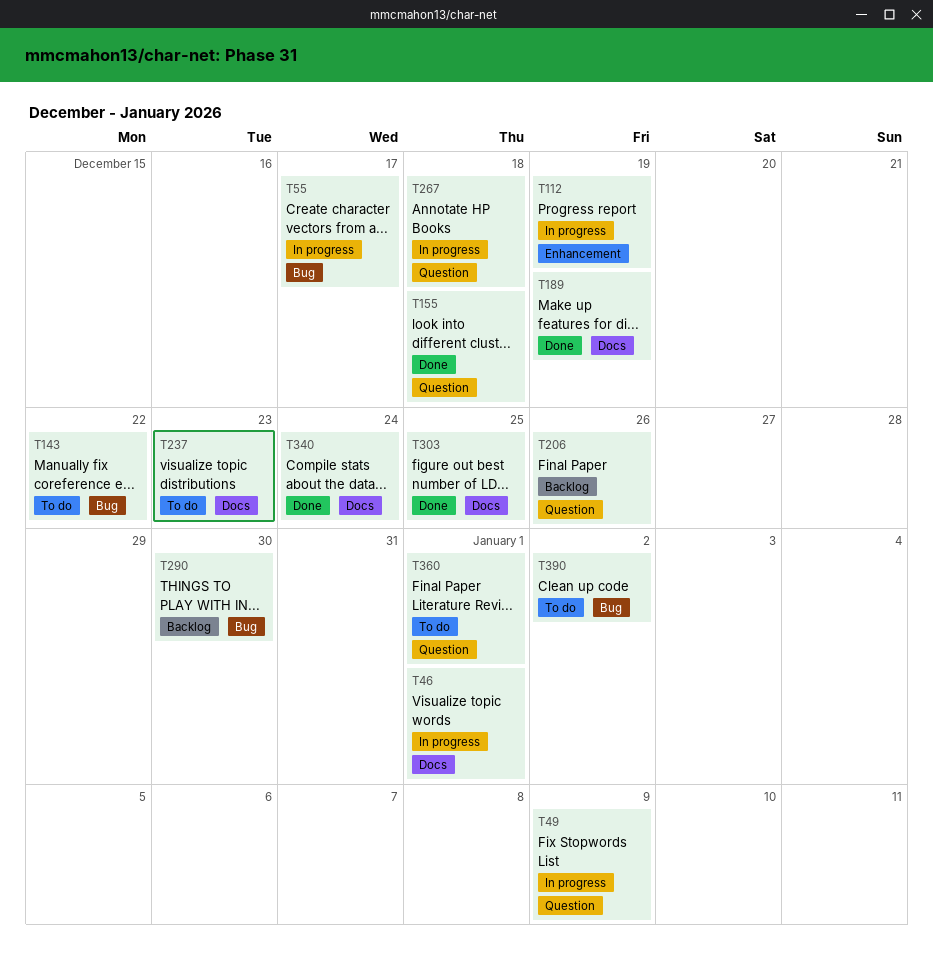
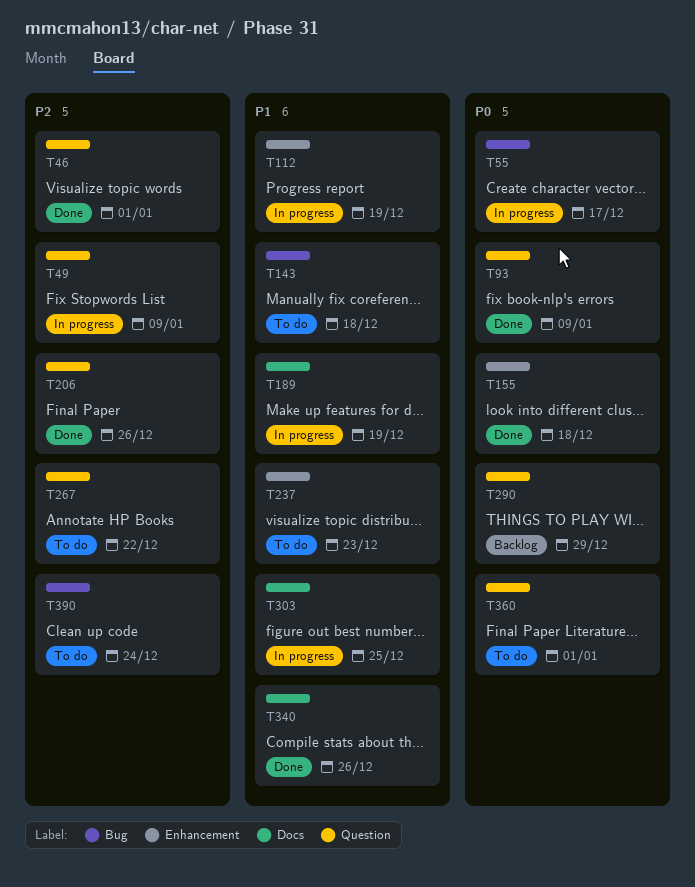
T46, status: In progress -> Done
T46, label: Docs -> Question
T93: none -> present
T143, due: Dec 22 -> Dec 18
T155, label: Question -> Enhancement
T189, status: Done -> In progress
T206, status: Backlog -> Done
T237, label: Docs -> Enhancement
T267, status: In progress -> To do
T267, due: Dec 18 -> Dec 22
T290, label: Bug -> Question
T290, due: Dec 30 -> Dec 29
T303, status: Done -> In progress
T340, due: Dec 24 -> Dec 26
T390, due: Jan 2 -> Dec 24

